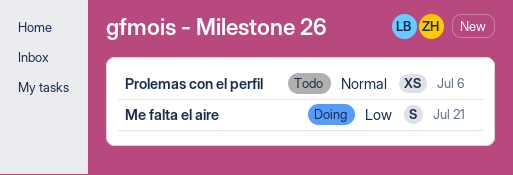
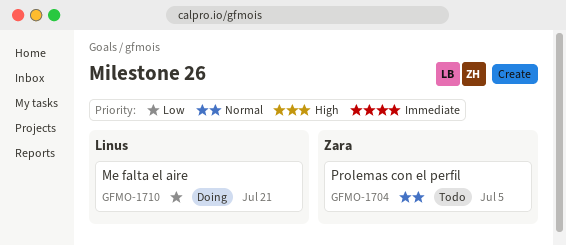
Prolemas con el perfil, due: Jul 6 -> Jul 5

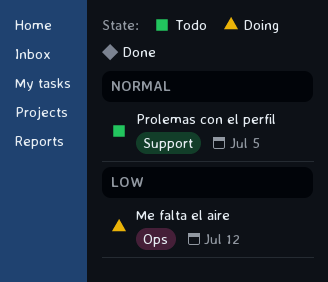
Me falta el aire, due: Jul 21 -> Jul 12

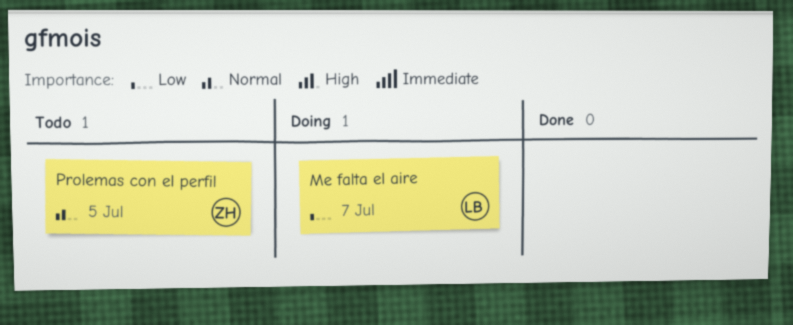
Me falta el aire, due: Jul 12 -> Jul 7

